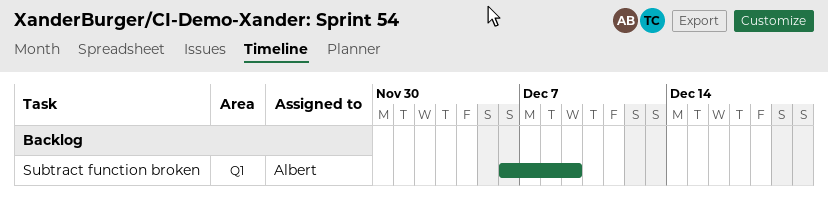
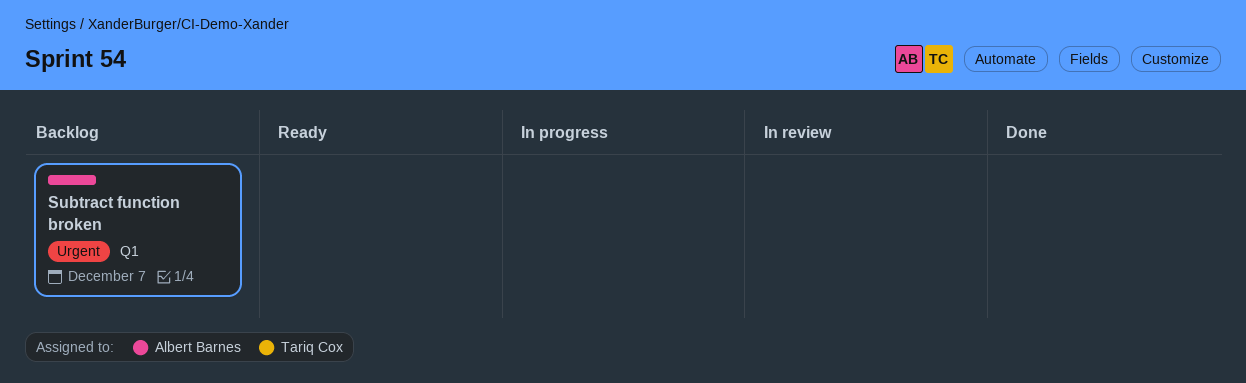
Subtract function broken, due: Dec 9 -> Dec 7

